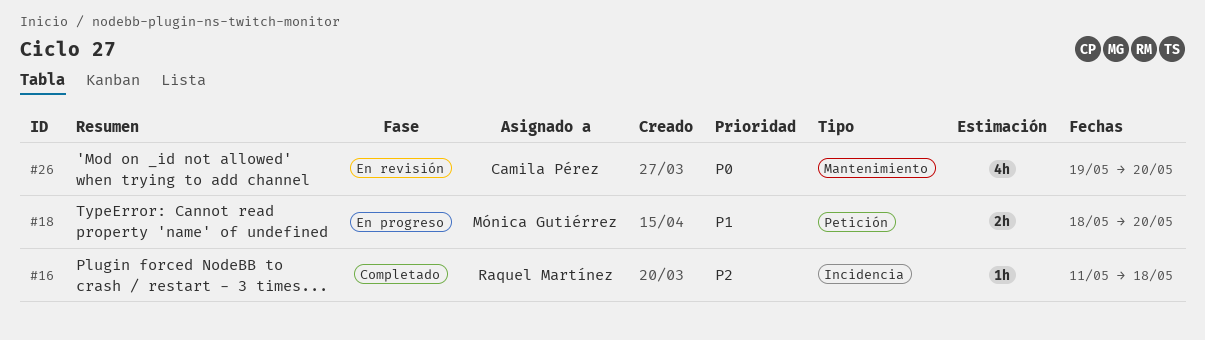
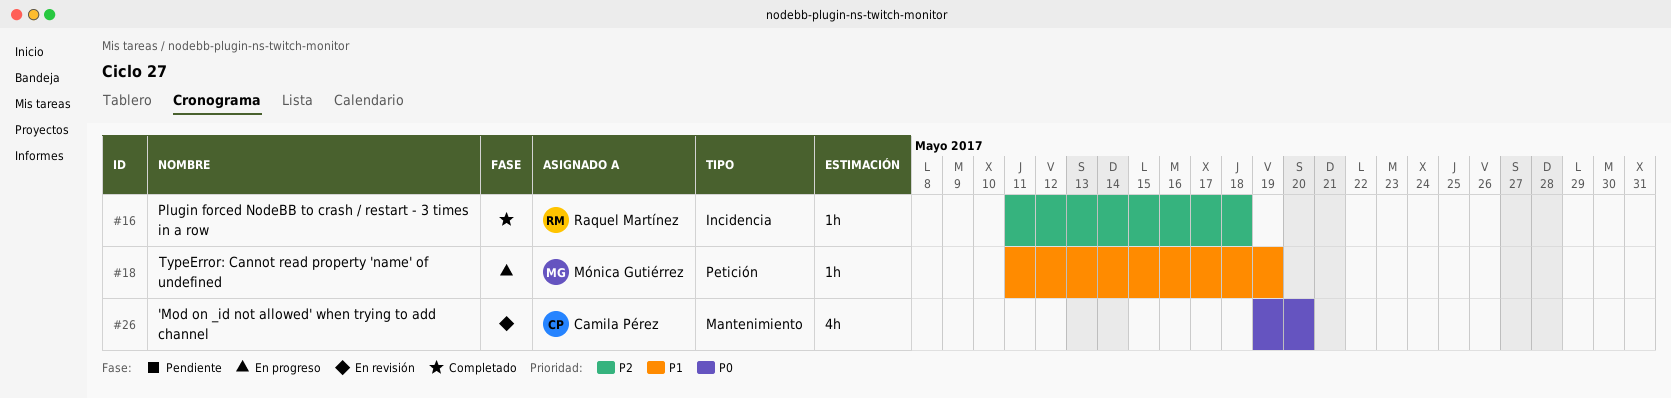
#18, estimate: 2h -> 1h
#18, start: May 18 -> May 11
#18, due: May 20 -> May 19

